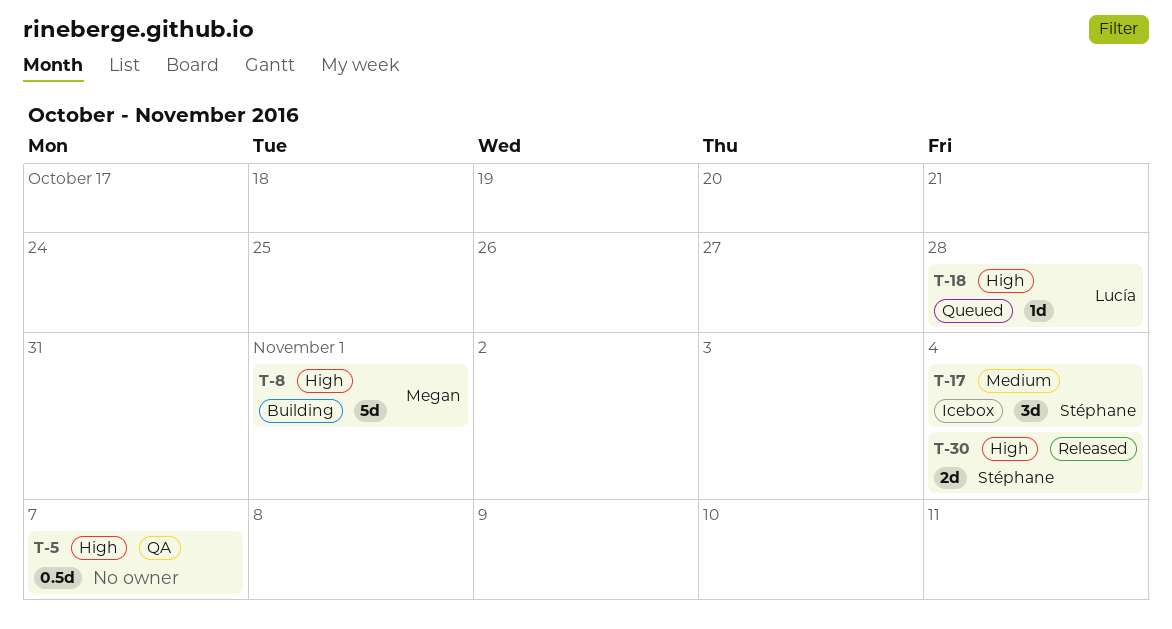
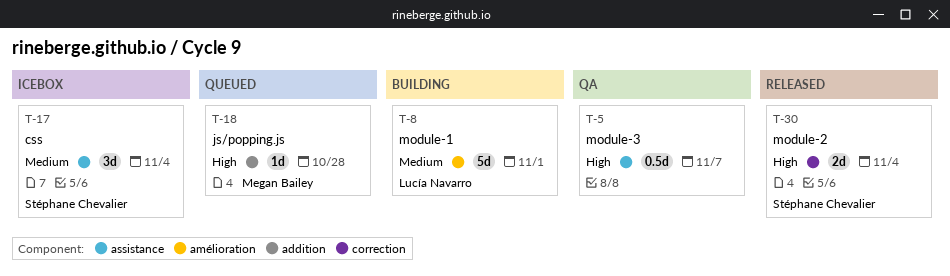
T-8, owner: Megan Bailey -> Lucía Navarro
T-8, priority: High -> Medium
T-18, owner: Lucía Navarro -> Megan Bailey

